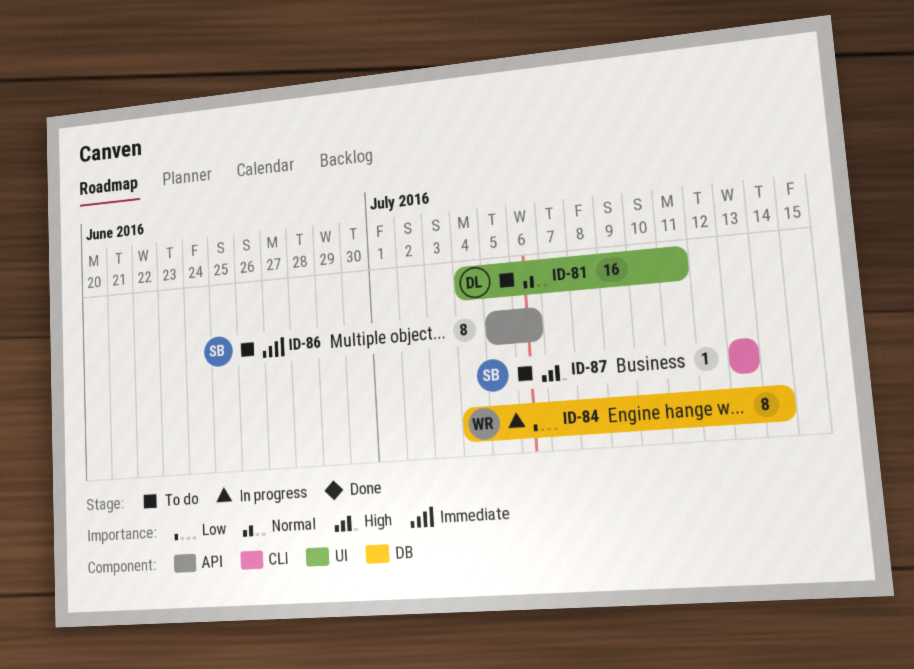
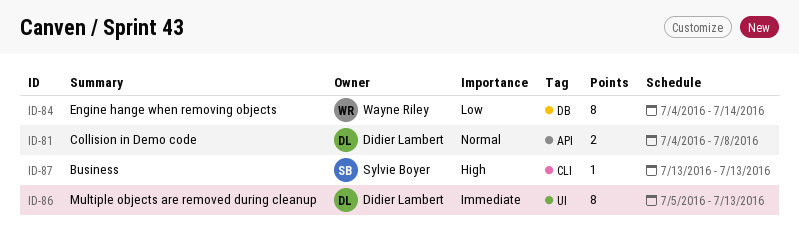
ID-81, label: UI -> API
ID-81, estimate: 16 -> 2
ID-81, due: Jul 11 -> Jul 8
ID-86, owner: Sylvie Boyer -> Didier Lambert
ID-86, label: API -> UI
ID-86, due: Jul 6 -> Jul 13

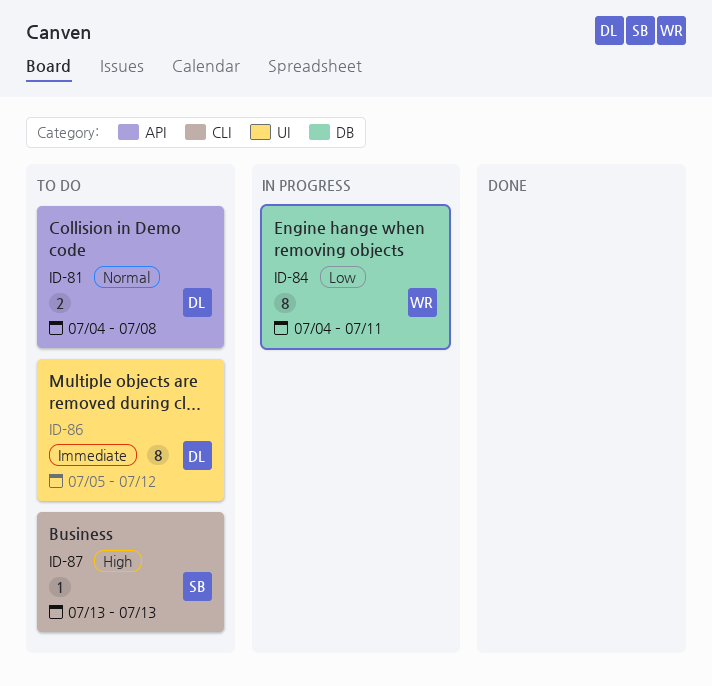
ID-84, due: Jul 14 -> Jul 11
ID-86, due: Jul 13 -> Jul 12

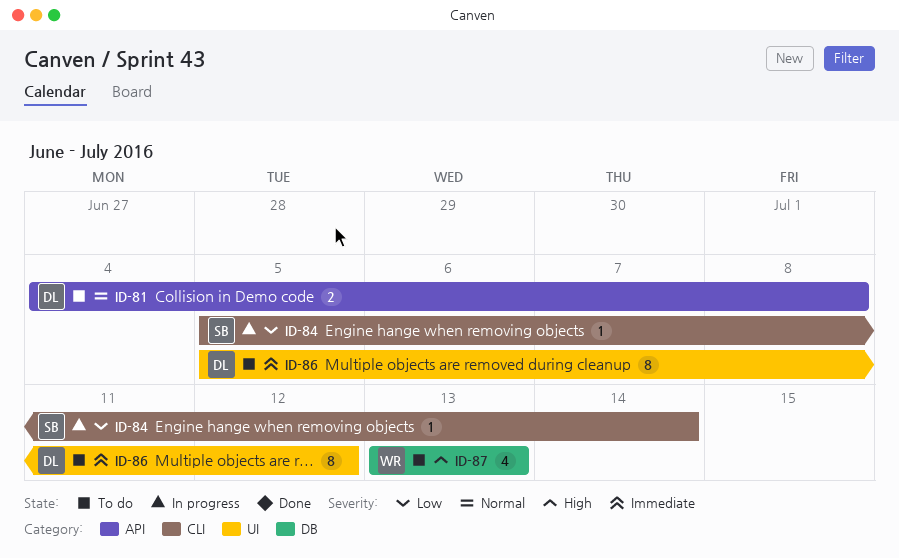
ID-84, owner: WR -> SB
ID-84, label: DB -> CLI
ID-84, estimate: 8 -> 1
ID-84, start: Jul 4 -> Jul 5
ID-84, due: Jul 11 -> Jul 14
ID-87, owner: SB -> WR
ID-87, label: CLI -> DB
ID-87, estimate: 1 -> 4

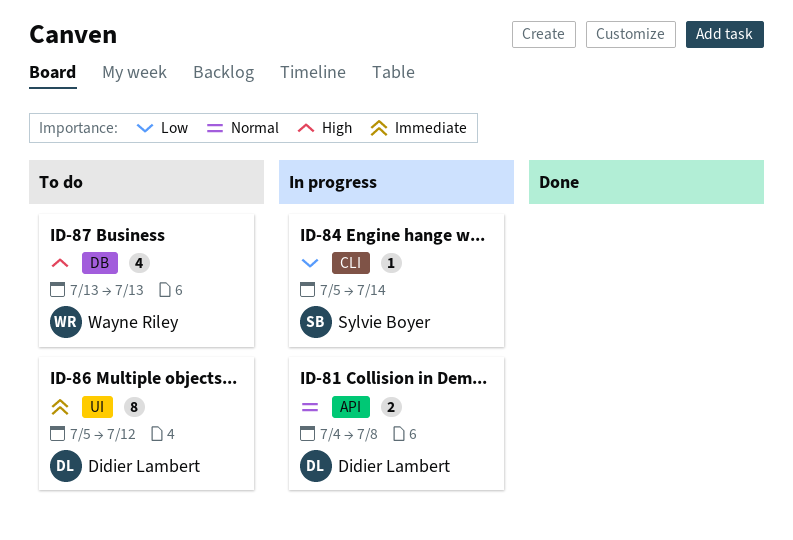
ID-81, status: To do -> In progress

